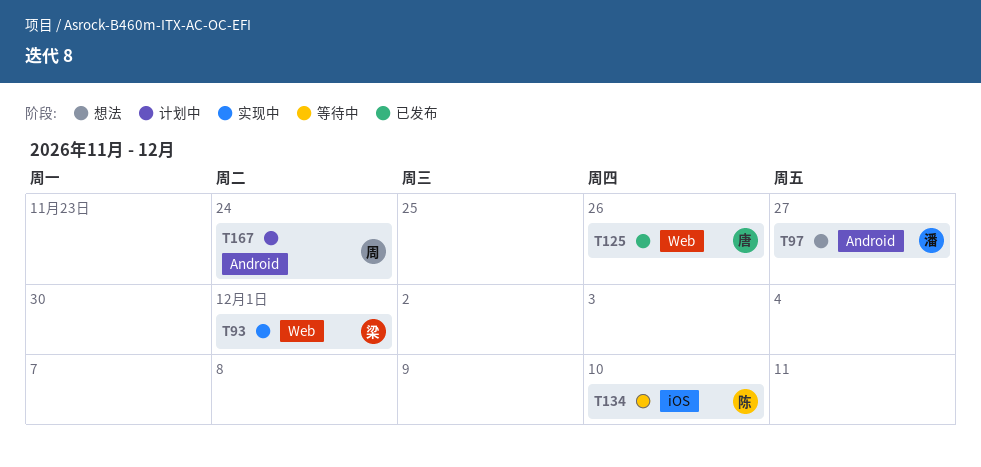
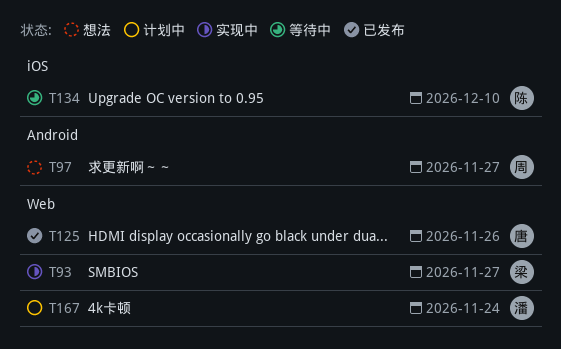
T93, due: Dec 1 -> Nov 27
T97, owner: 潘 -> 周
T167, owner: 周 -> 潘
T167, label: Android -> Web

